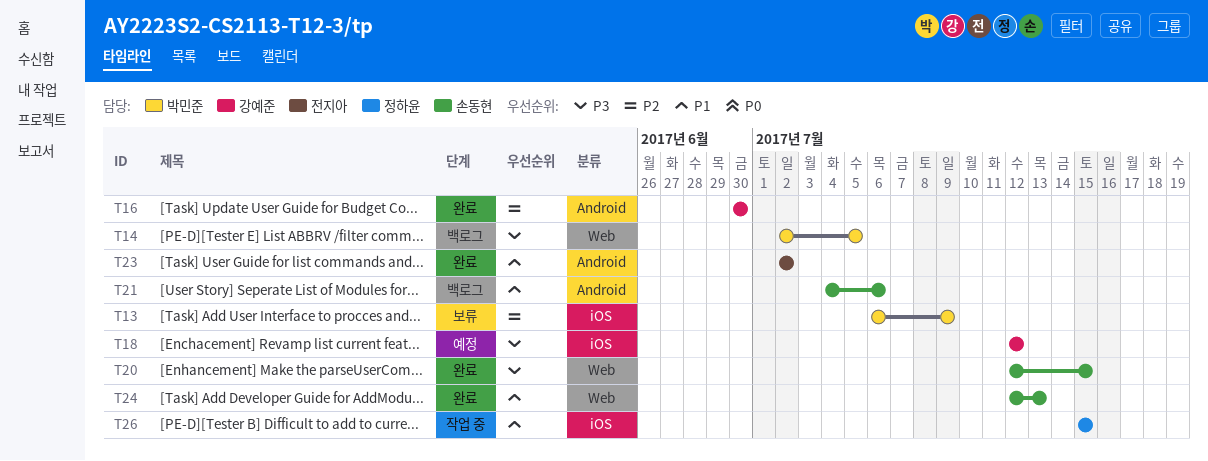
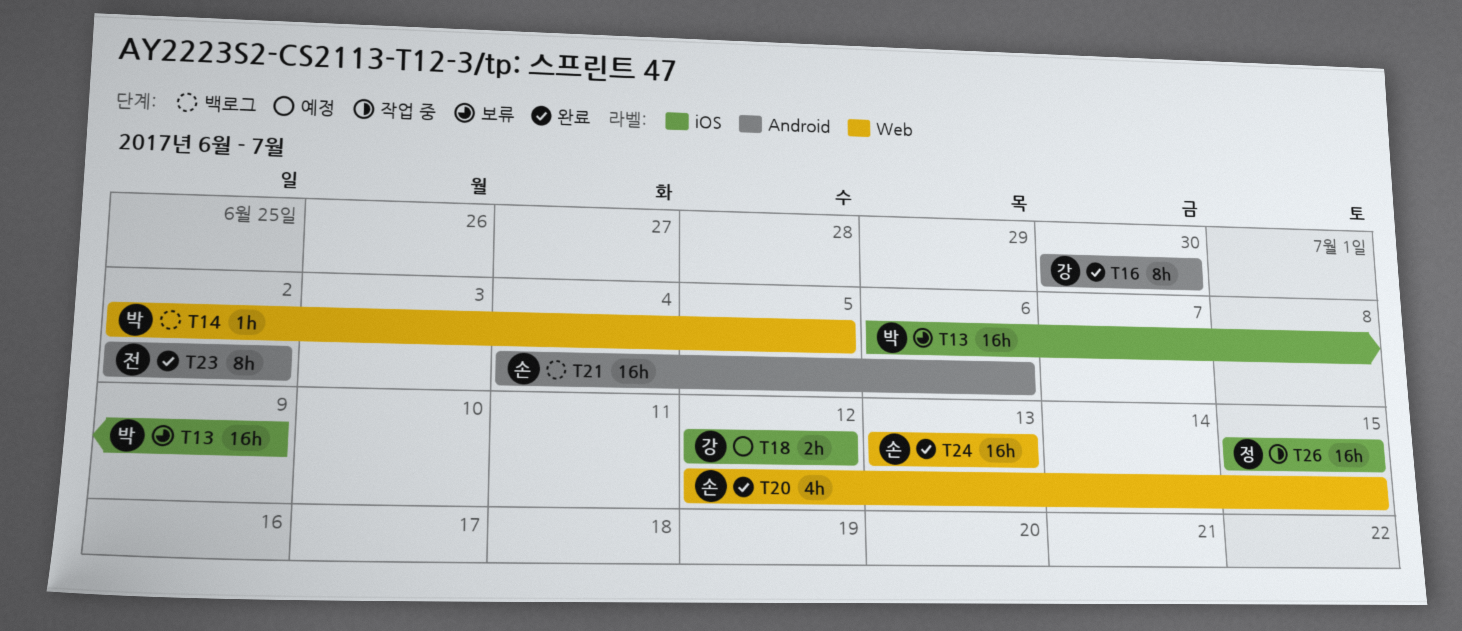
T24, start: Jul 12 -> Jul 13

